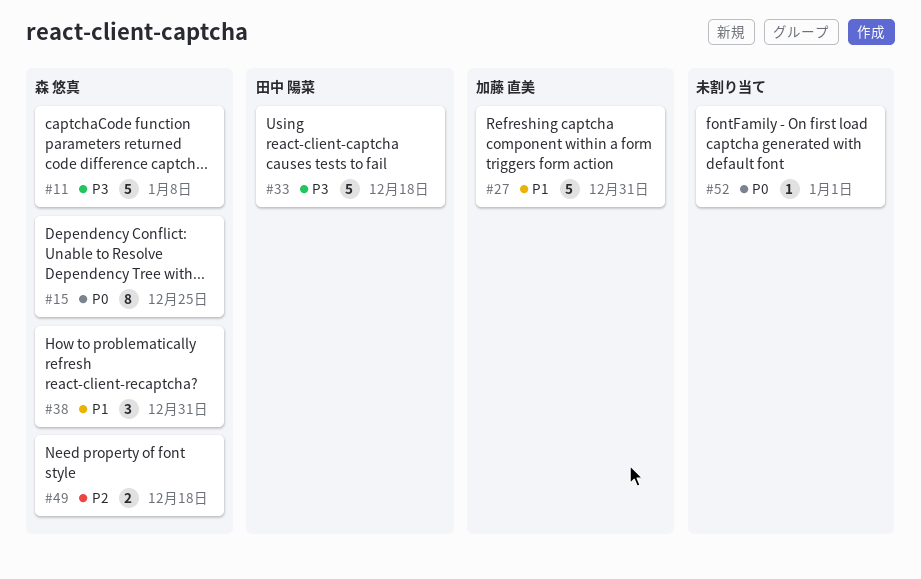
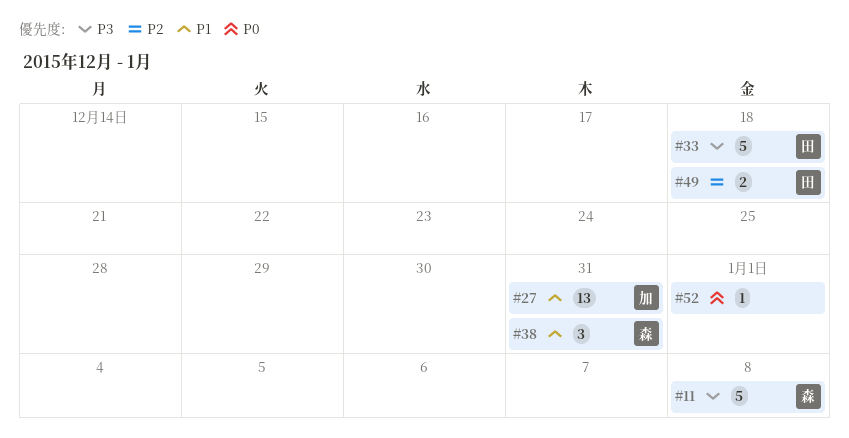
#15: present -> none
#27, estimate: 5 -> 13
#49, owner: 森 悠真 -> 田中 陽菜

